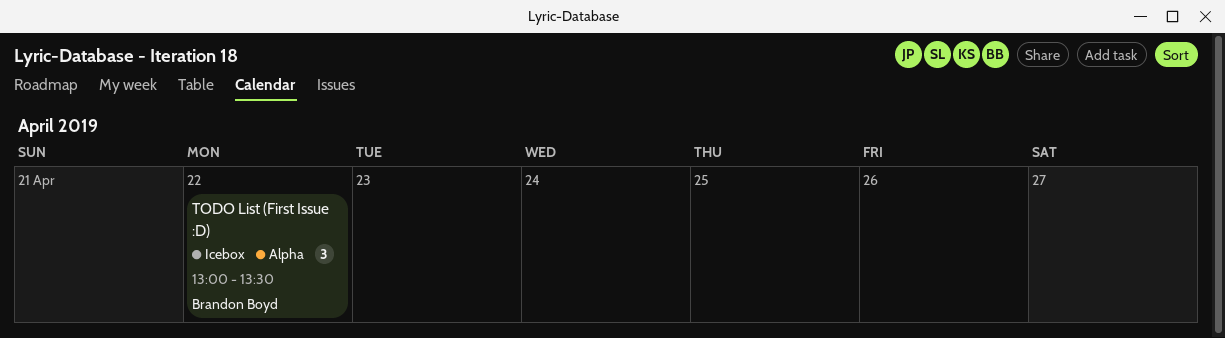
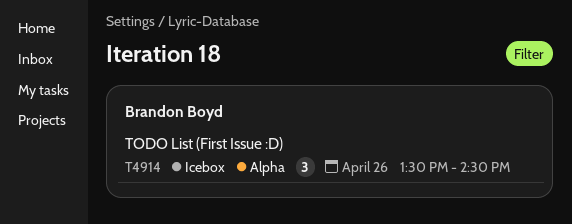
TODO List (First Issue :D), day: Apr 22 -> Apr 26
TODO List (First Issue :D), begins: 13:00 -> 13:30
TODO List (First Issue :D), ends: 13:30 -> 14:30

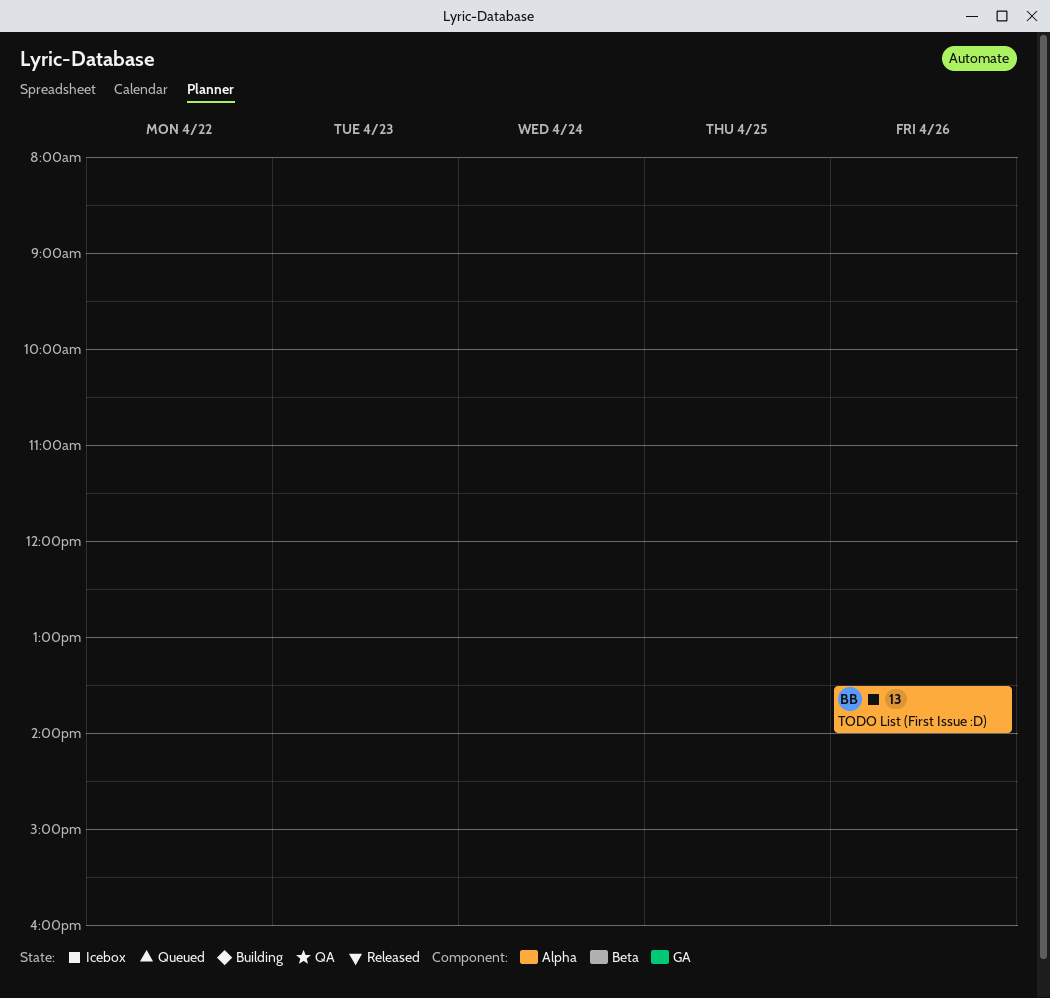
TODO List (First Issue :D), estimate: 3 -> 13
TODO List (First Issue :D), ends: 14:30 -> 14:00

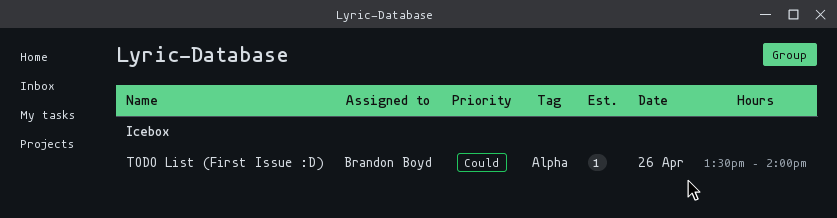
TODO List (First Issue :D), estimate: 13 -> 1

